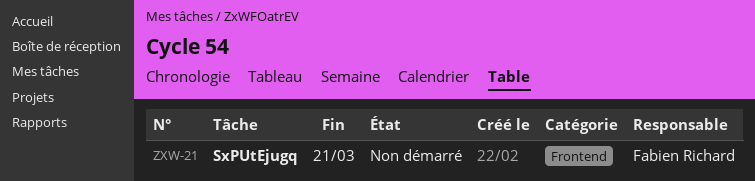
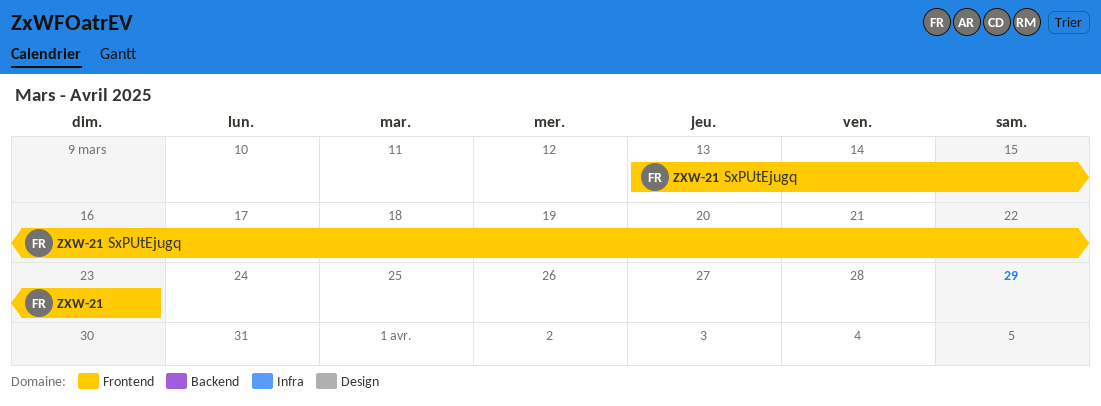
ZXW-21, due: Mar 21 -> Mar 23

